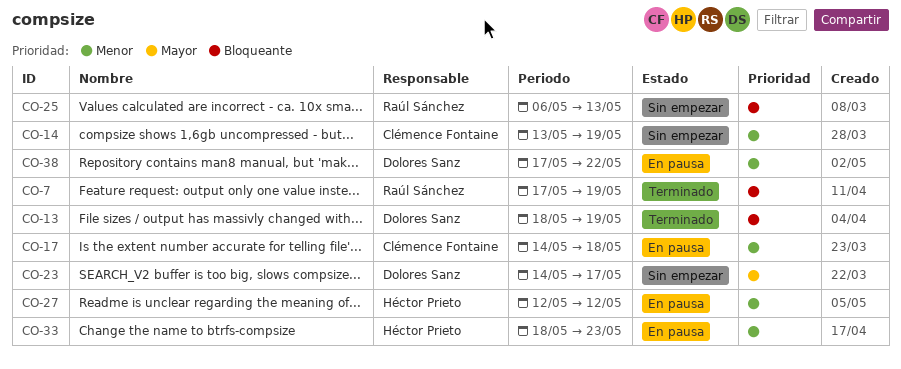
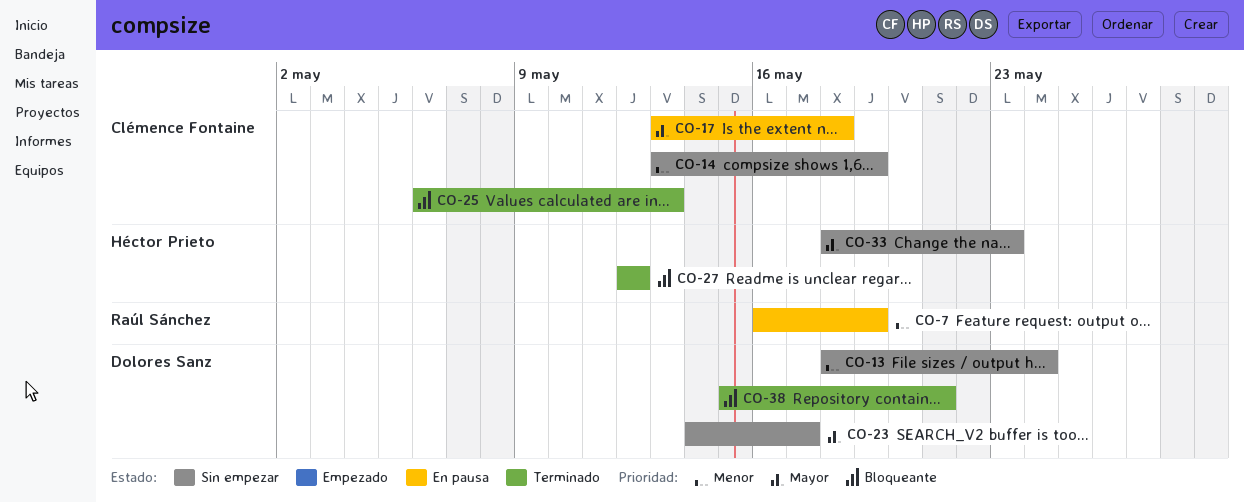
CO-7, status: Terminado -> En pausa
CO-7, priority: Bloqueante -> Menor
CO-7, start: May 17 -> May 16
CO-13, status: Terminado -> Sin empezar
CO-13, priority: Bloqueante -> Menor
CO-13, due: May 19 -> May 24
CO-17, priority: Menor -> Mayor
CO-17, start: May 14 -> May 13
CO-25, status: Sin empezar -> Terminado
CO-25, owner: Raúl Sánchez -> Clémence Fontaine
CO-27, status: En pausa -> Terminado
CO-27, priority: Menor -> Bloqueante
CO-33, status: En pausa -> Sin empezar
CO-33, priority: Menor -> Mayor
CO-38, status: En pausa -> Terminado
CO-38, priority: Menor -> Bloqueante
CO-38, start: May 17 -> May 15
CO-38, due: May 22 -> May 21

